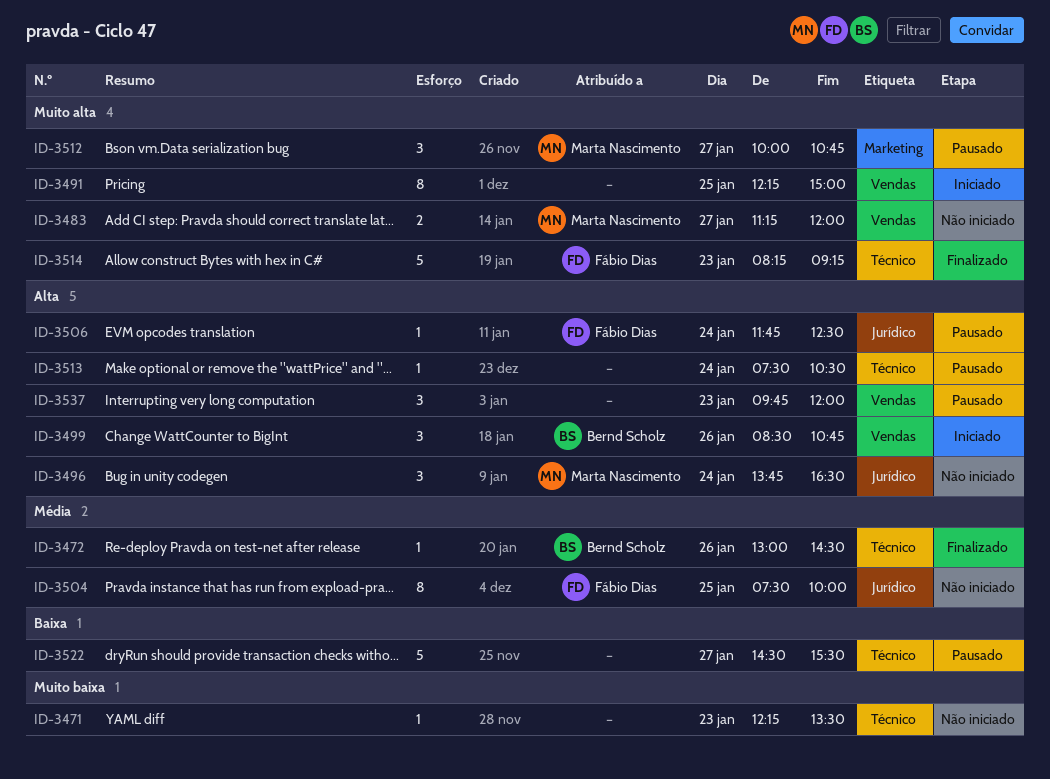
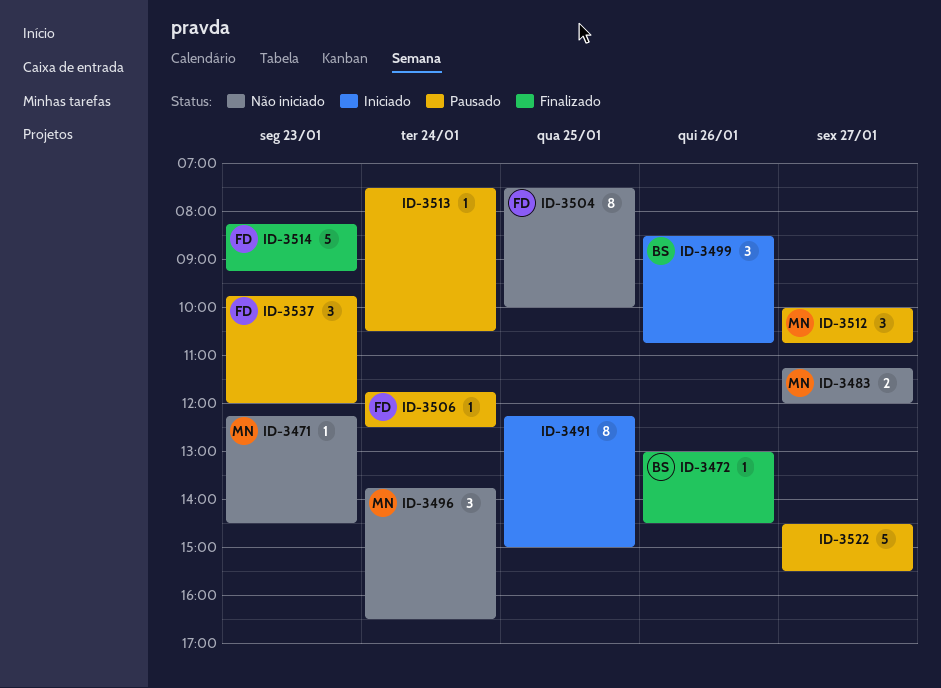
ID-3471, owner: none -> Marta Nascimento
ID-3471, ends: 13:30 -> 14:30
ID-3537, owner: none -> Fábio Dias

